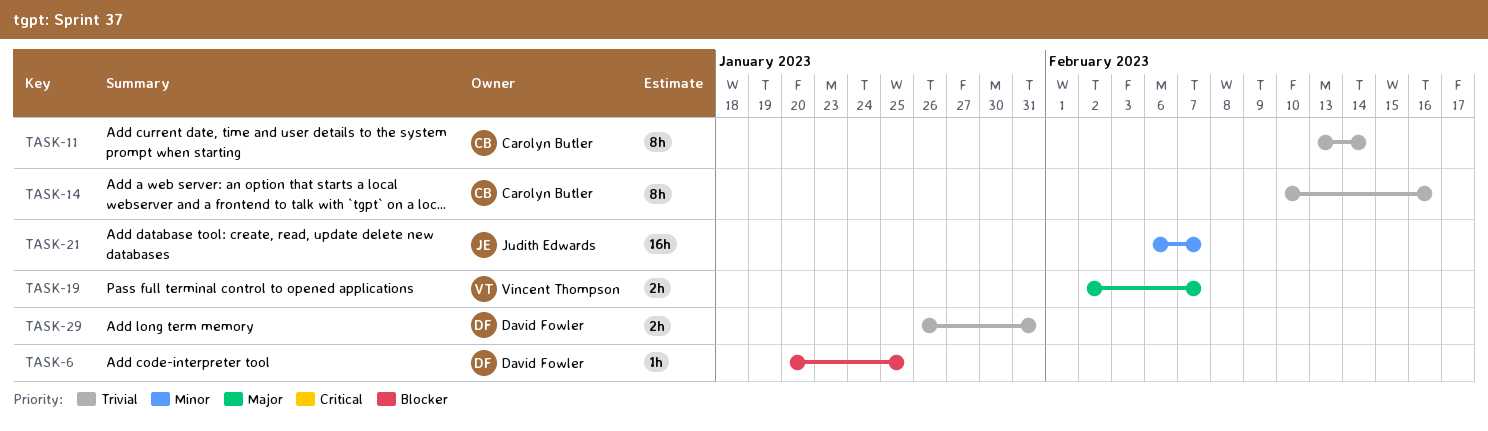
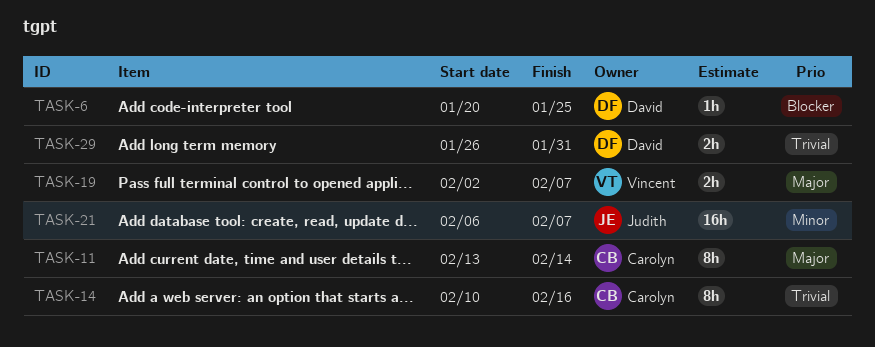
TASK-11, priority: Trivial -> Major

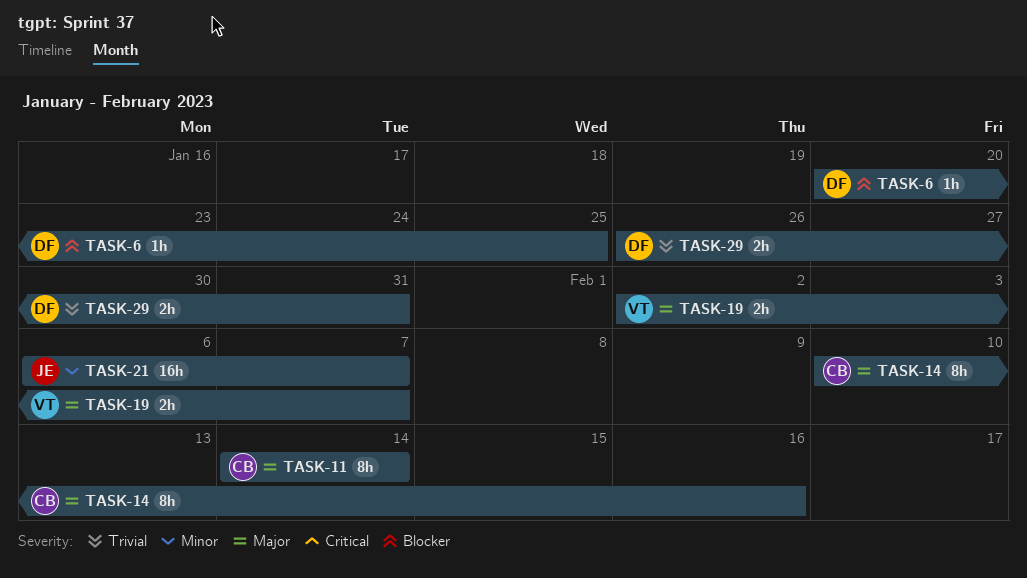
TASK-11, start: Feb 13 -> Feb 14
TASK-14, priority: Trivial -> Major

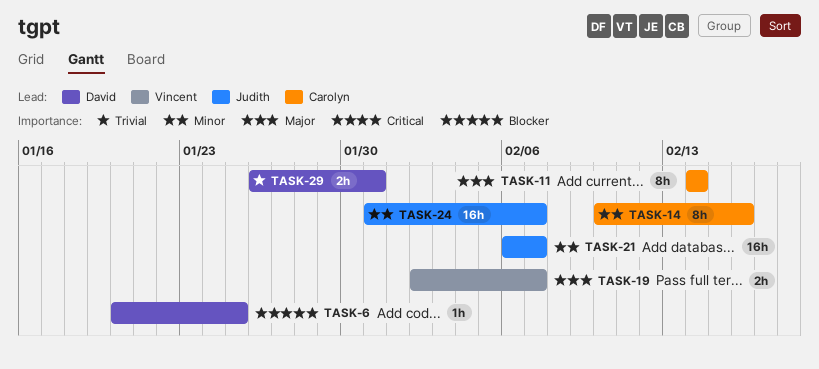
TASK-14, priority: Major -> Minor
TASK-24: none -> present

